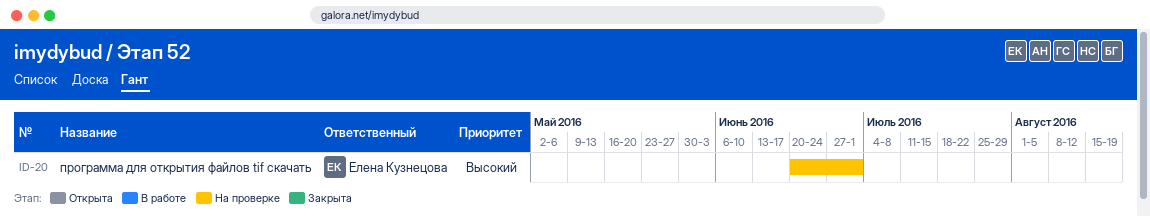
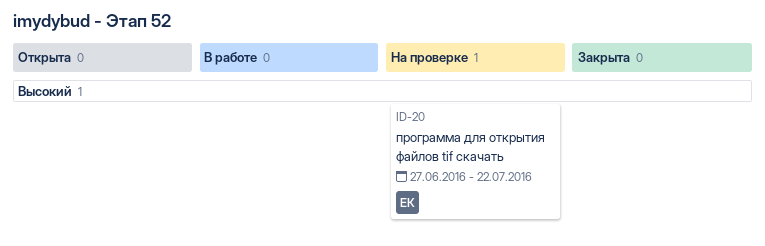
ID-20, start: Jun 20 -> Jun 27
ID-20, due: Jul 1 -> Jul 22

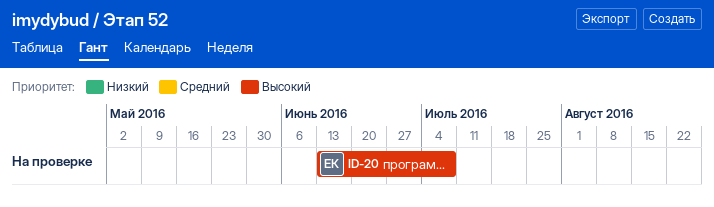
ID-20, start: Jun 27 -> Jun 13
ID-20, due: Jul 22 -> Jul 8

